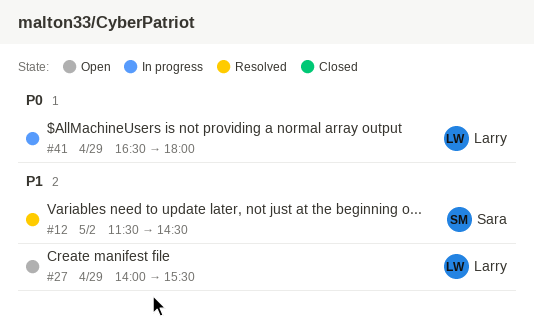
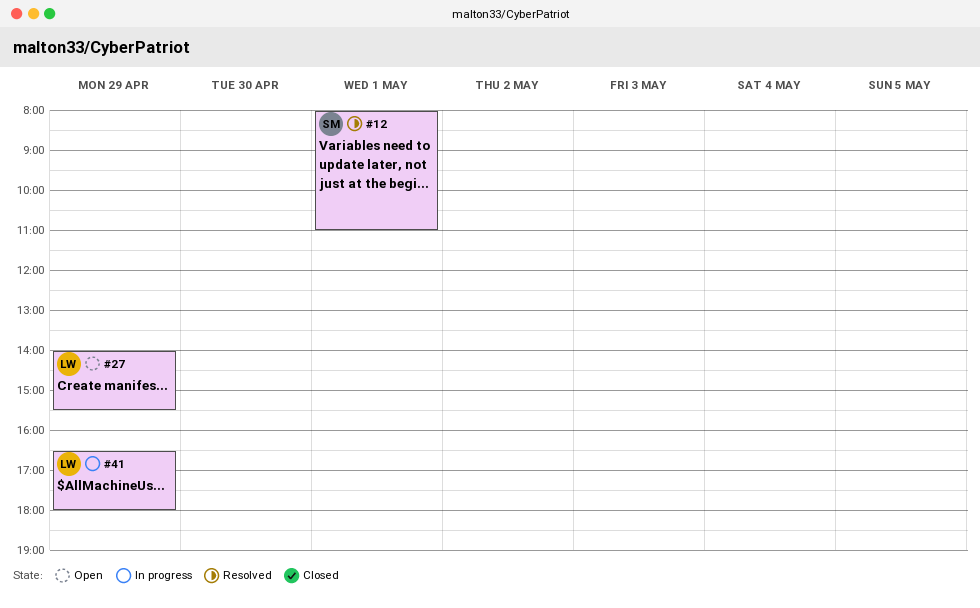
#12, day: May 2 -> May 1
#12, begins: 11:30 -> 08:00
#12, ends: 14:30 -> 11:00

